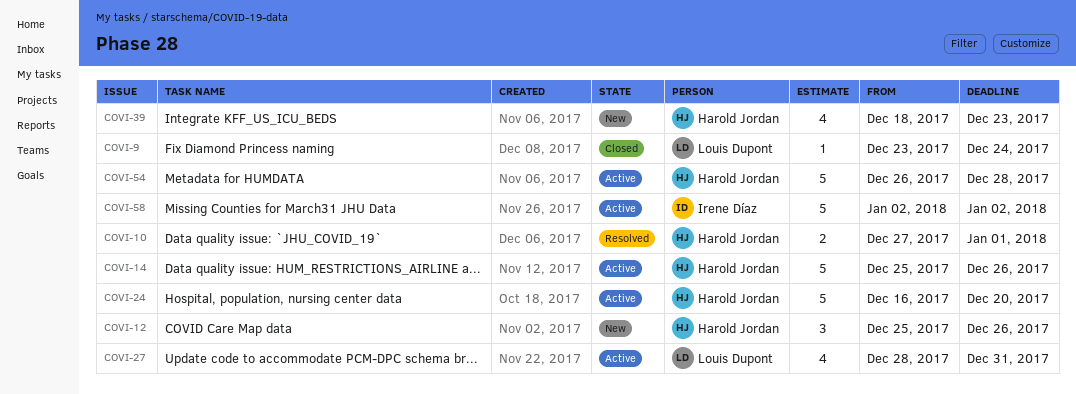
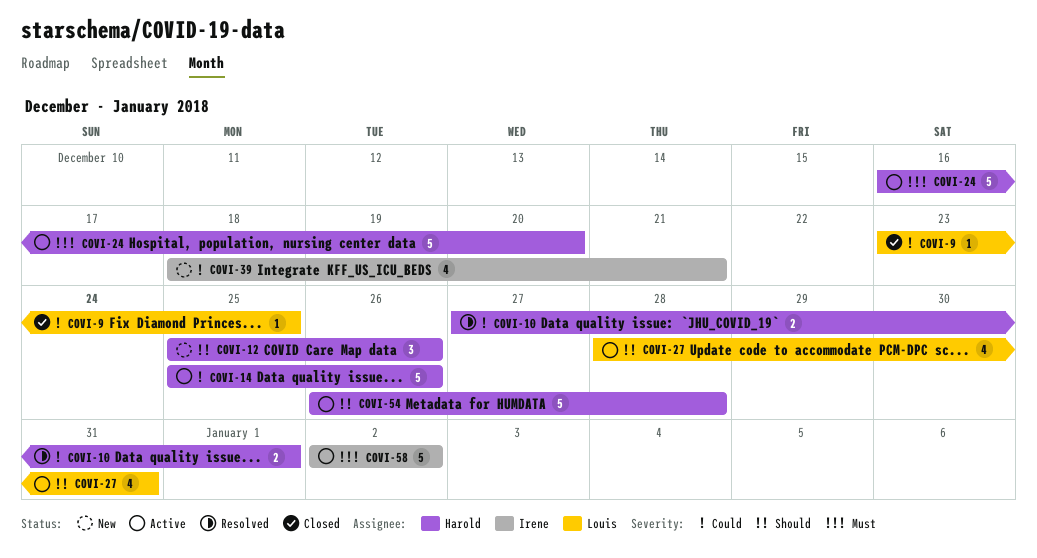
COVI-9, due: Dec 24 -> Dec 25
COVI-39, owner: Harold Jordan -> Irene Díaz
COVI-39, due: Dec 23 -> Dec 21

